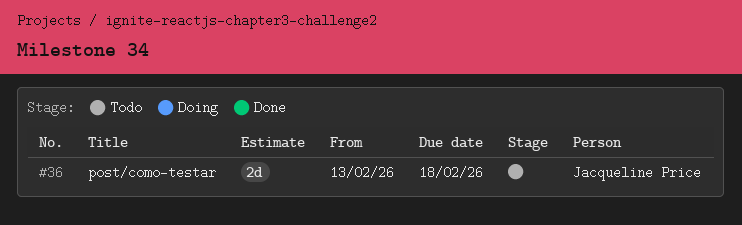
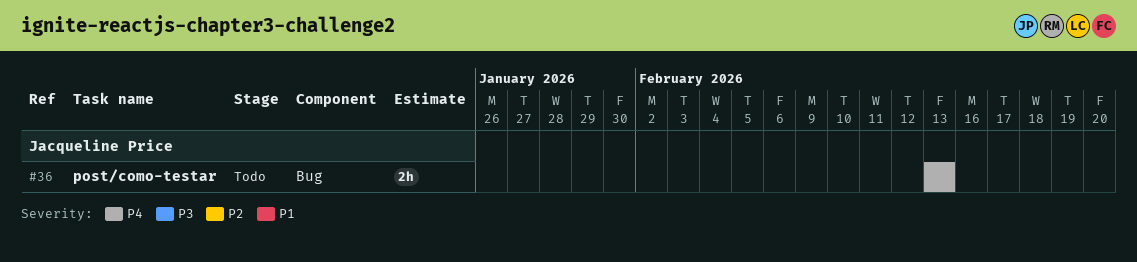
#36, estimate: 2d -> 2h
#36, due: Feb 18 -> Feb 13

